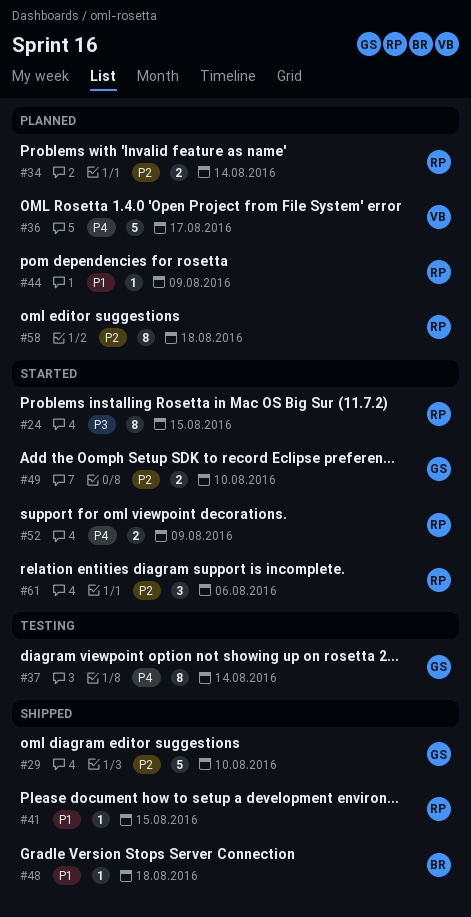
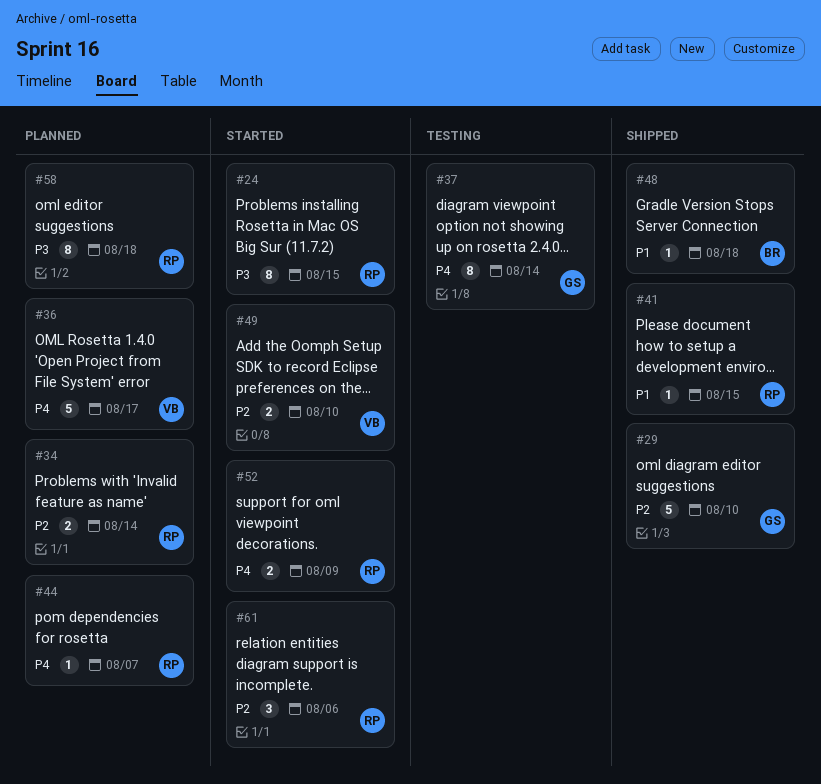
#44, priority: P1 -> P4
#44, due: Aug 9 -> Aug 7
#49, owner: GS -> VB
#58, priority: P2 -> P3

